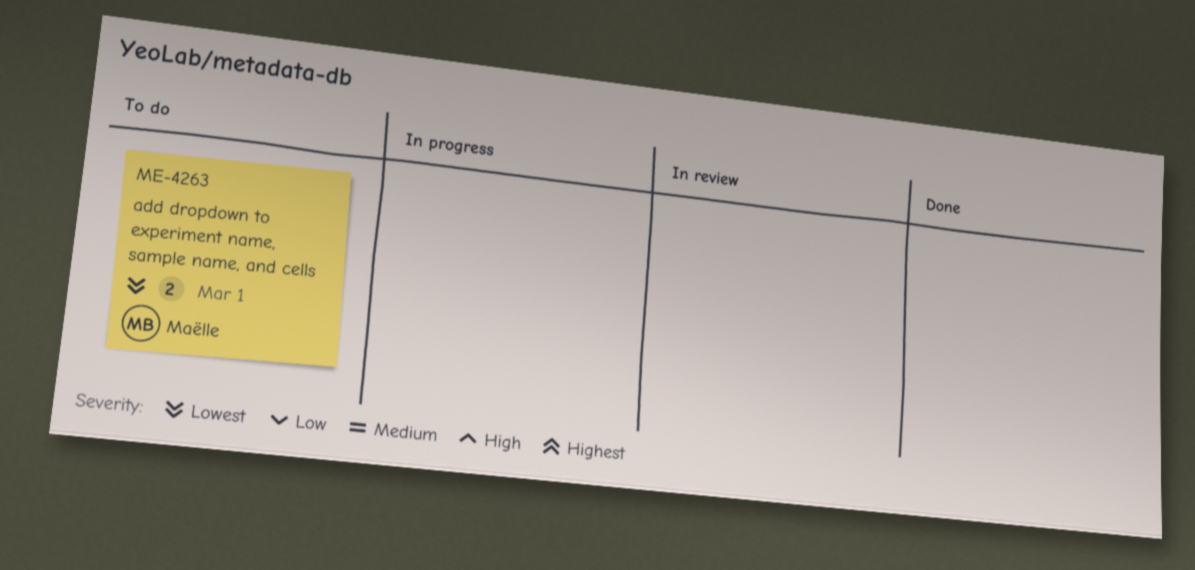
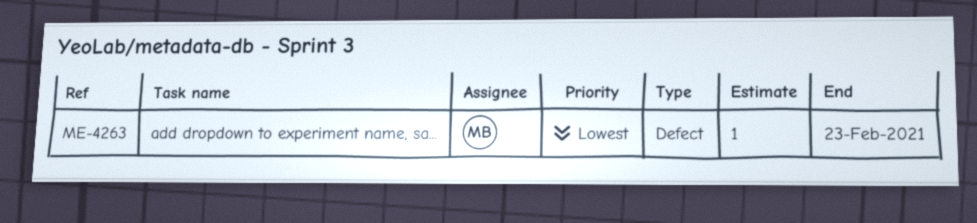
ME-4263, estimate: 2 -> 1
ME-4263, due: Mar 1 -> Feb 23

